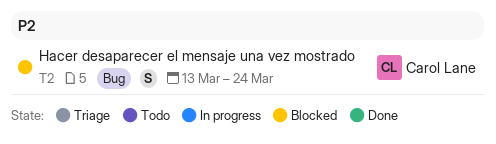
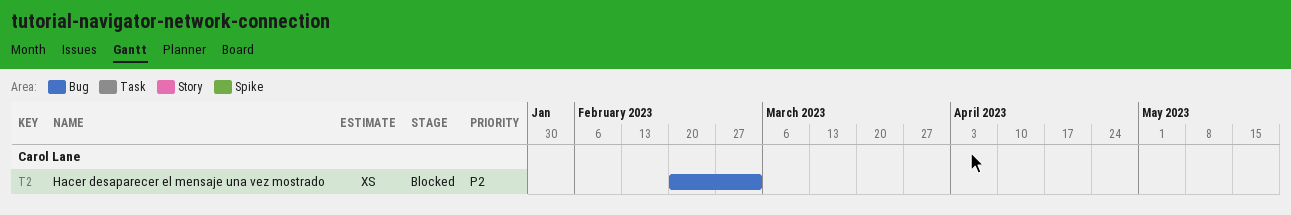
T2, estimate: S -> XS
T2, start: Mar 13 -> Feb 20
T2, due: Mar 24 -> Mar 3

